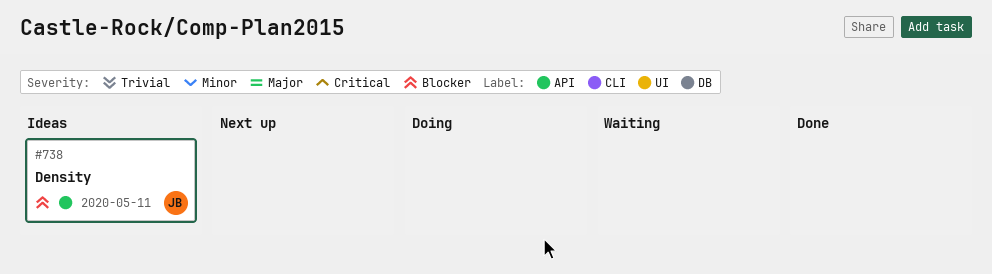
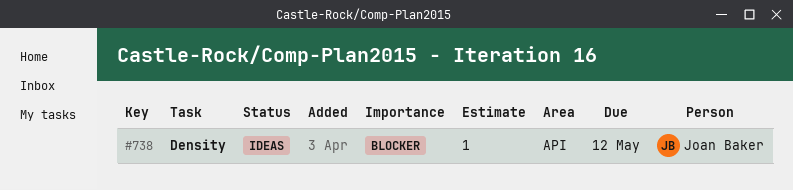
#738, due: May 11 -> May 12

